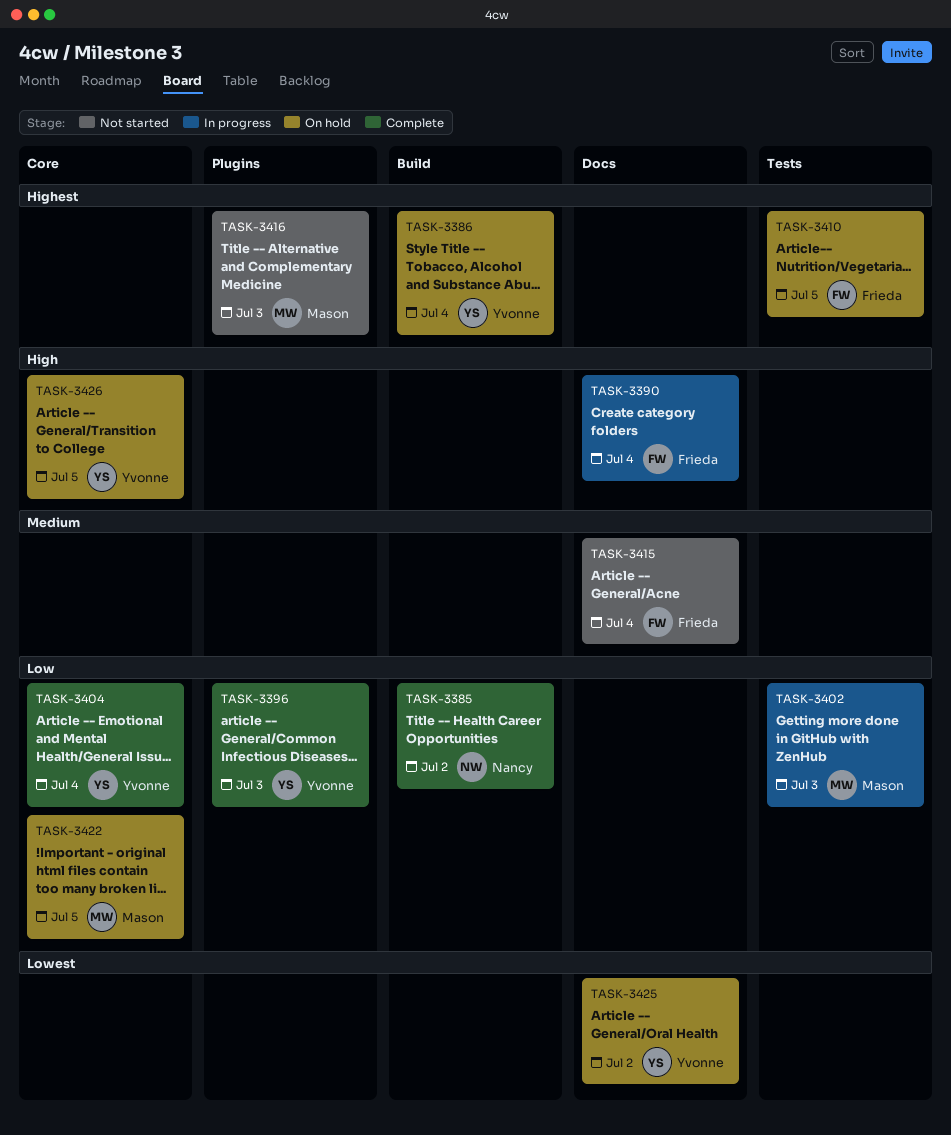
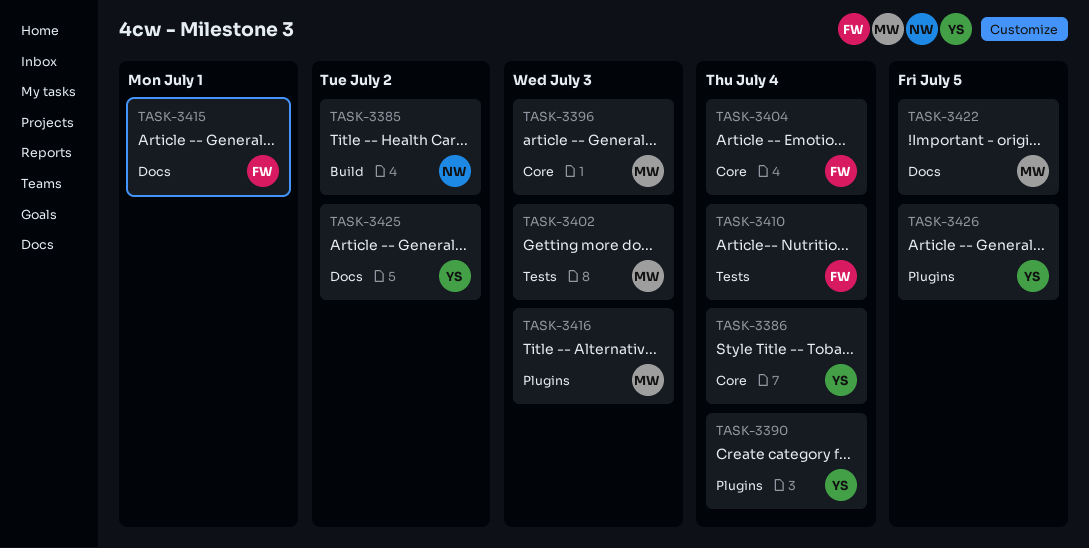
TASK-3386, label: Build -> Core
TASK-3390, owner: Frieda -> Yvonne
TASK-3390, label: Docs -> Plugins
TASK-3396, owner: Yvonne -> Mason
TASK-3396, label: Plugins -> Core
TASK-3404, owner: Yvonne -> Frieda
TASK-3410, due: Jul 5 -> Jul 4
TASK-3415, due: Jul 4 -> Jul 1
TASK-3422, label: Core -> Docs
TASK-3426, label: Core -> Plugins

